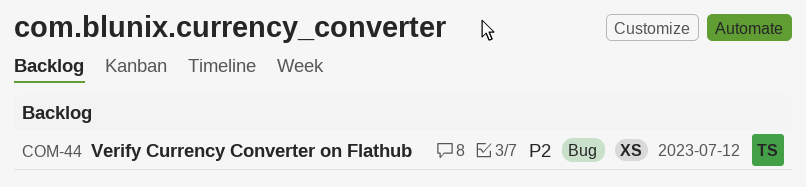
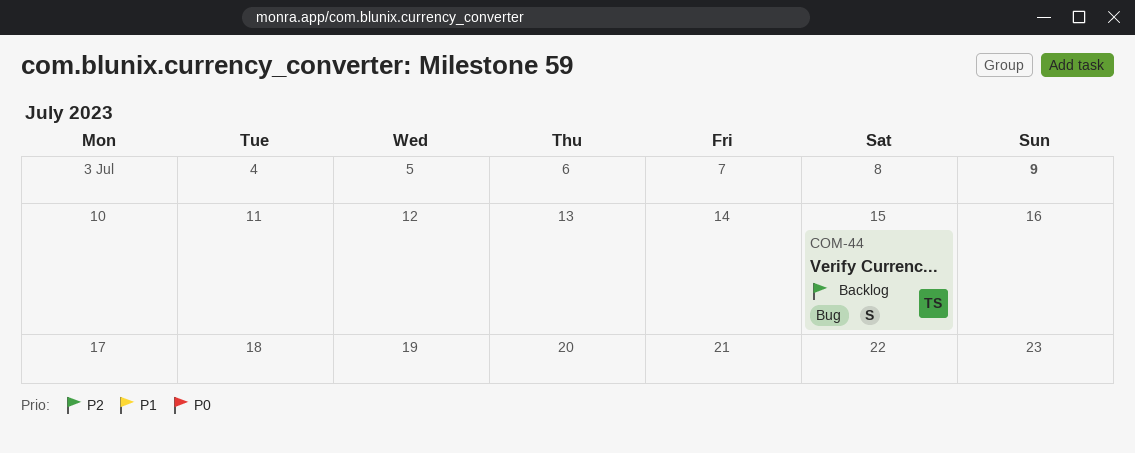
COM-44, estimate: XS -> S
COM-44, due: Jul 12 -> Jul 15

